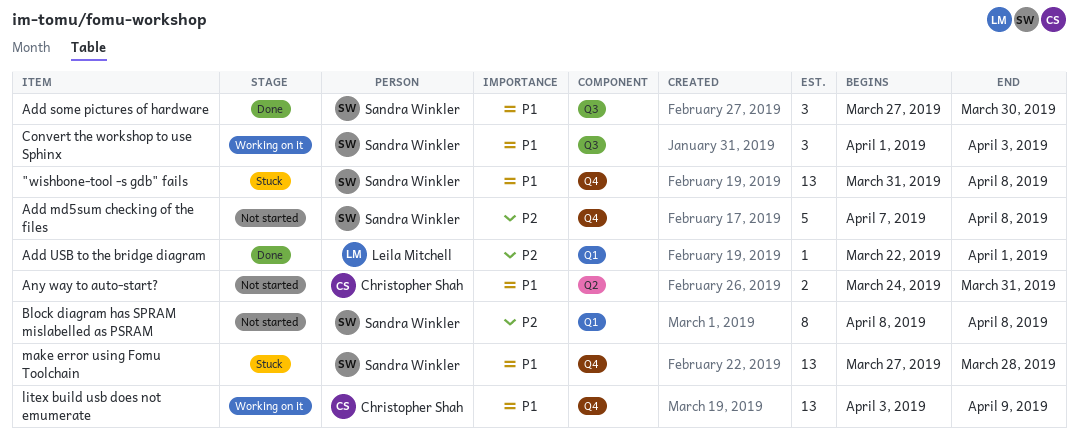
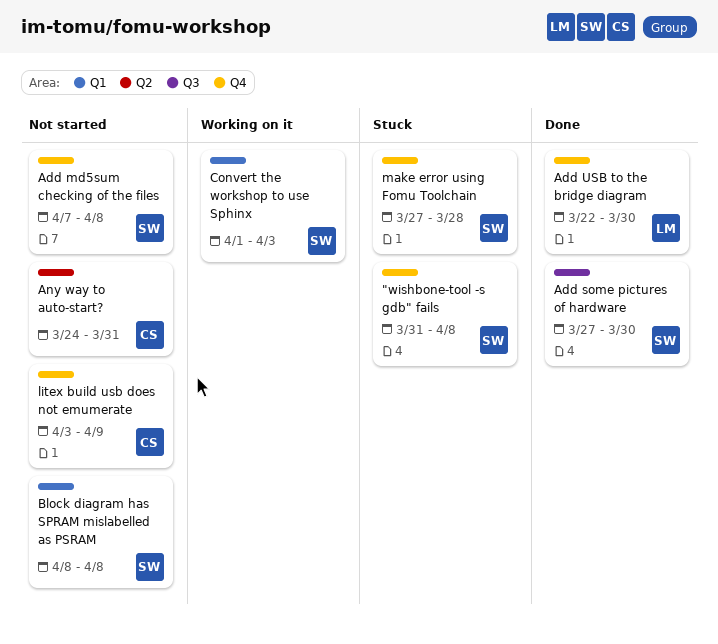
Add USB to the bridge diagram, label: Q1 -> Q4
Add USB to the bridge diagram, due: Apr 1 -> Mar 30
Convert the workshop to use Sphinx, label: Q3 -> Q1
litex build usb does not emumerate, status: Working on it -> Not started

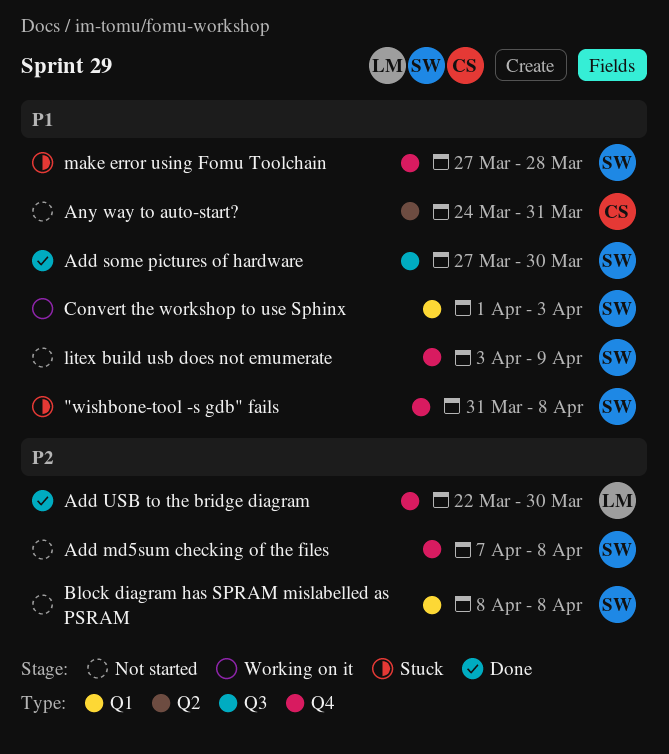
litex build usb does not emumerate, owner: CS -> SW

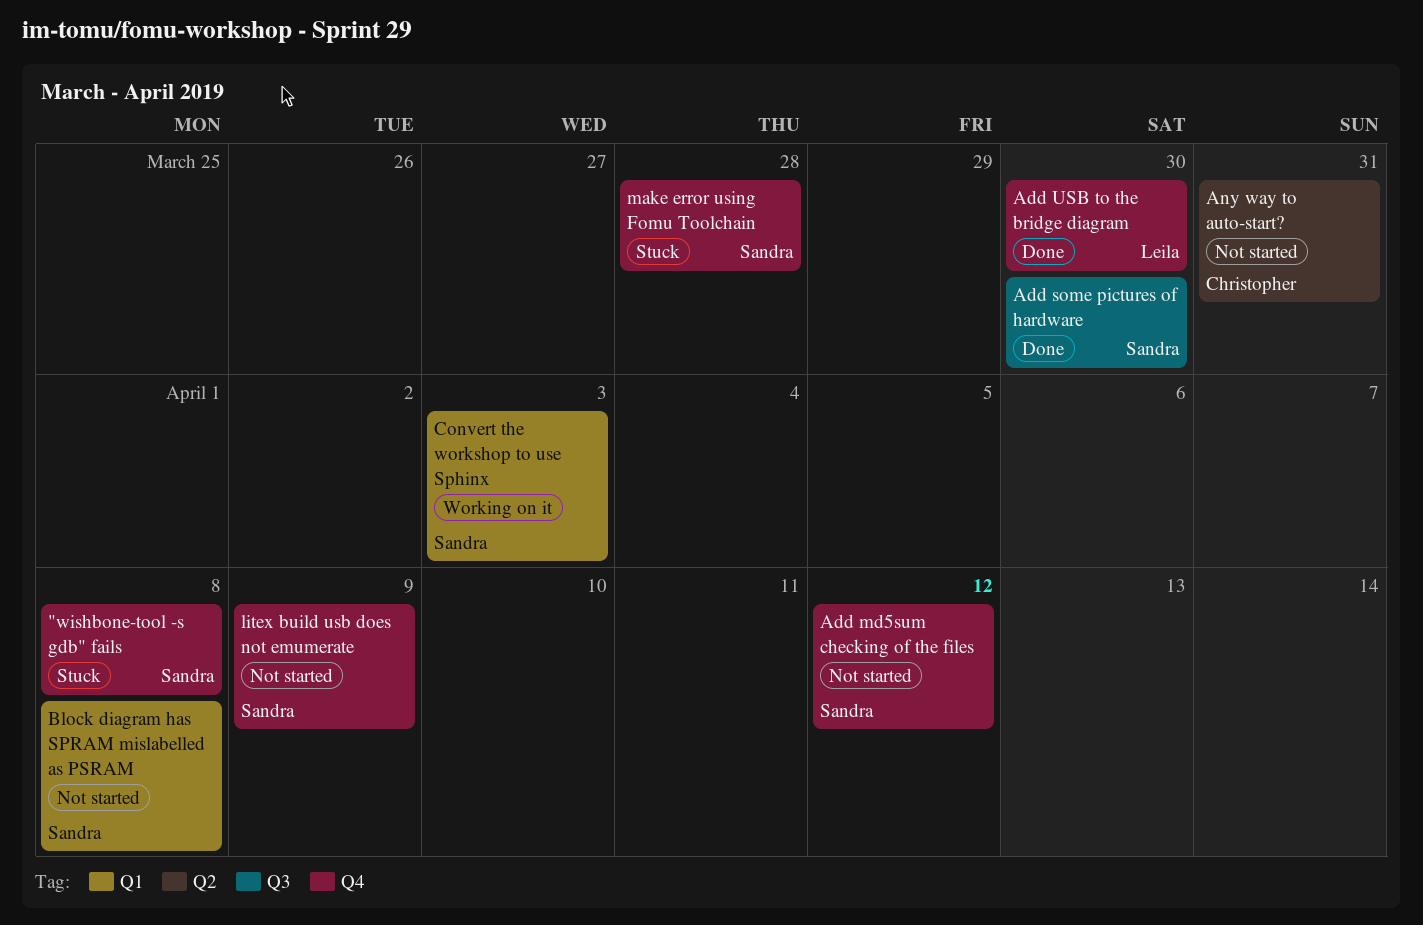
Add md5sum checking of the files, due: Apr 8 -> Apr 12

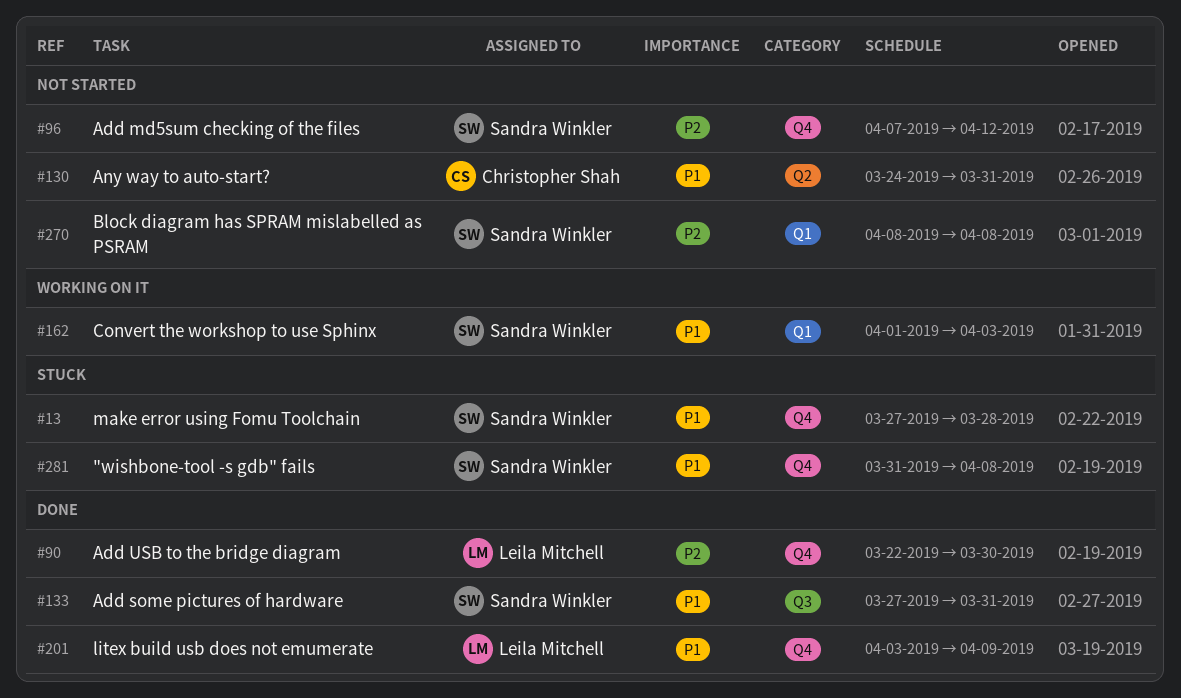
Add some pictures of hardware, due: Mar 30 -> Mar 31
litex build usb does not emumerate, status: Not started -> Done
litex build usb does not emumerate, owner: Sandra Winkler -> Leila Mitchell

